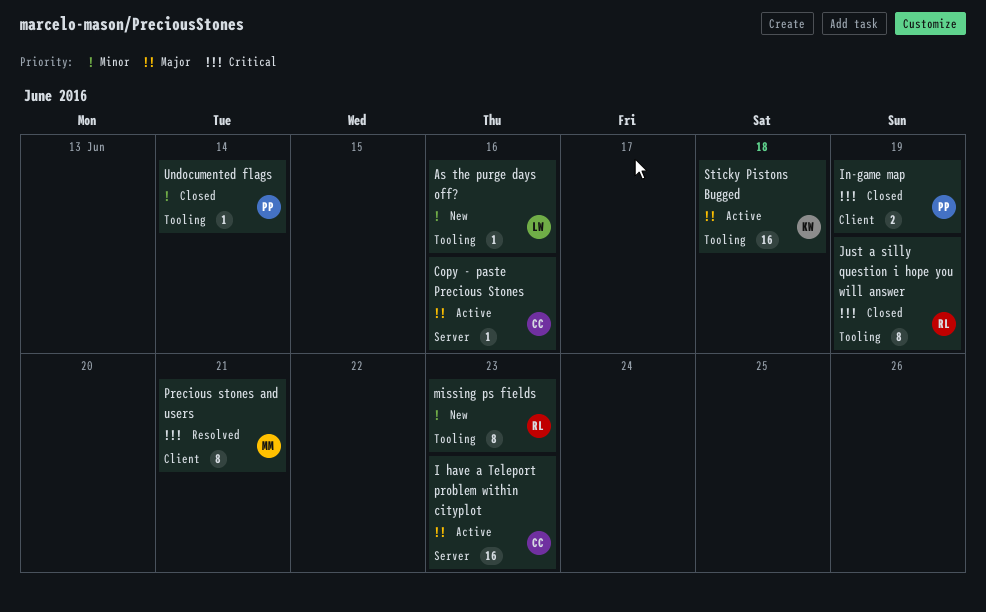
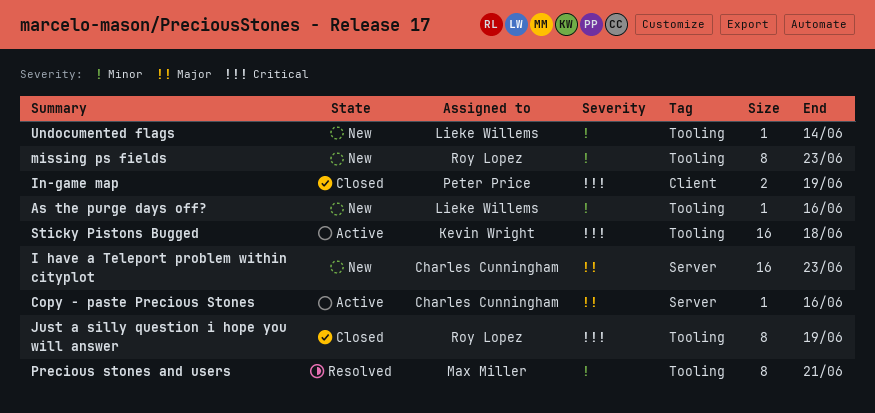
I have a Teleport problem within cityplot, status: Active -> New
Precious stones and users, priority: Critical -> Minor
Precious stones and users, label: Client -> Tooling
Sticky Pistons Bugged, priority: Major -> Critical
Undocumented flags, status: Closed -> New
Undocumented flags, owner: Peter Price -> Lieke Willems

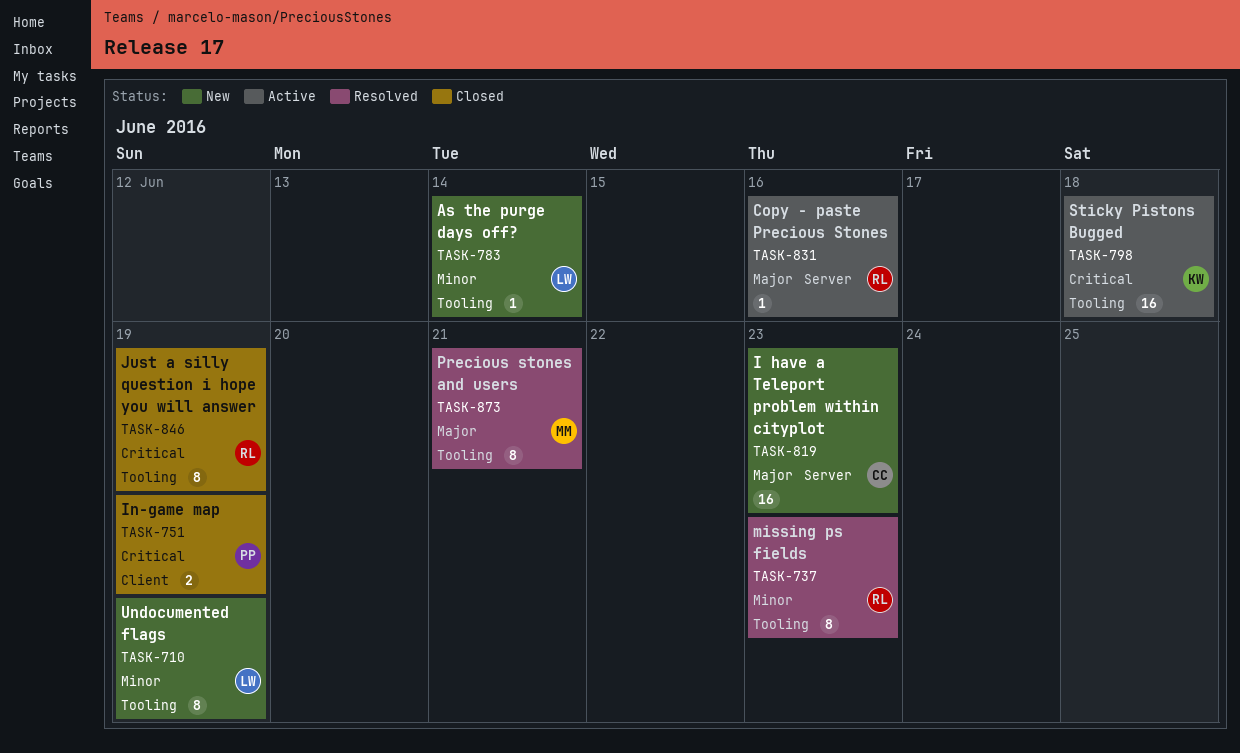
As the purge days off?, due: Jun 16 -> Jun 14
Copy - paste Precious Stones, owner: Charles Cunningham -> Roy Lopez
missing ps fields, status: New -> Resolved
Precious stones and users, priority: Minor -> Major
Undocumented flags, estimate: 1 -> 8
Undocumented flags, due: Jun 14 -> Jun 19

